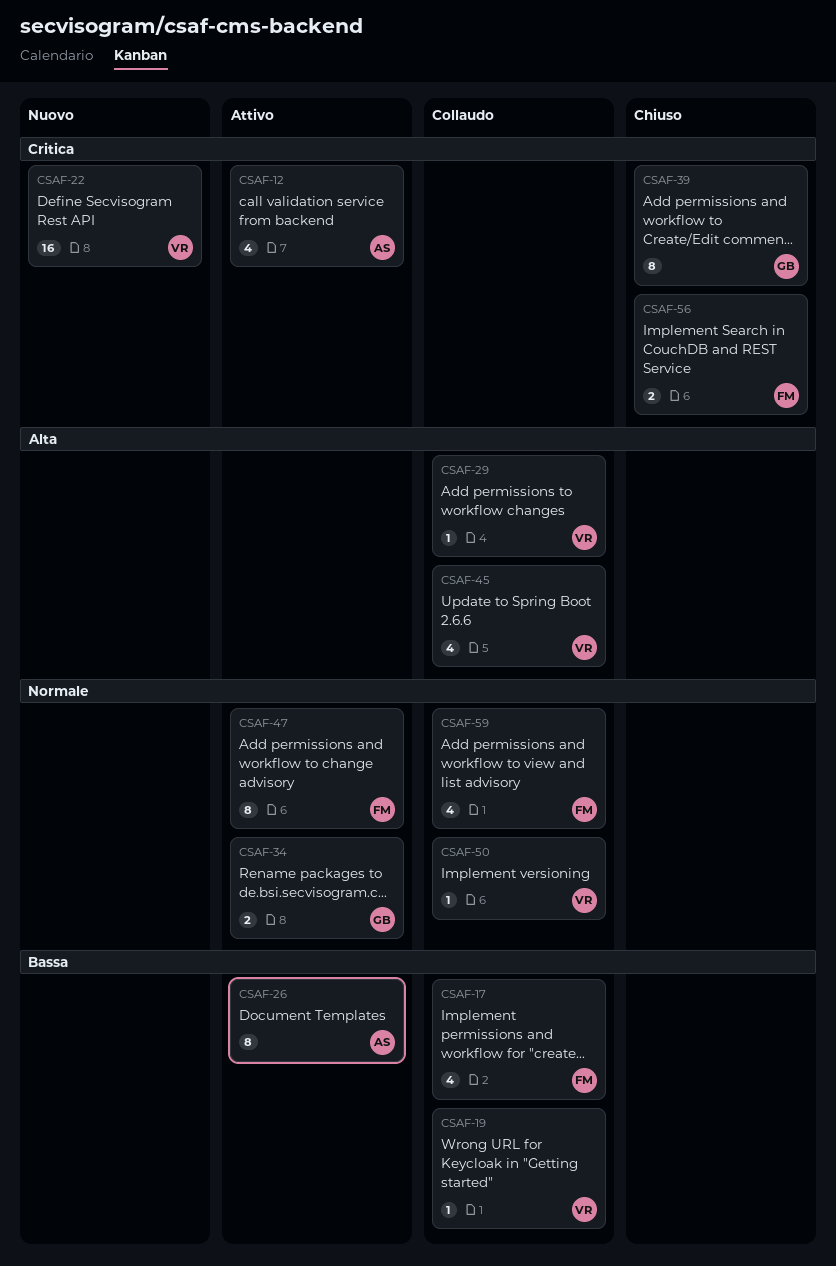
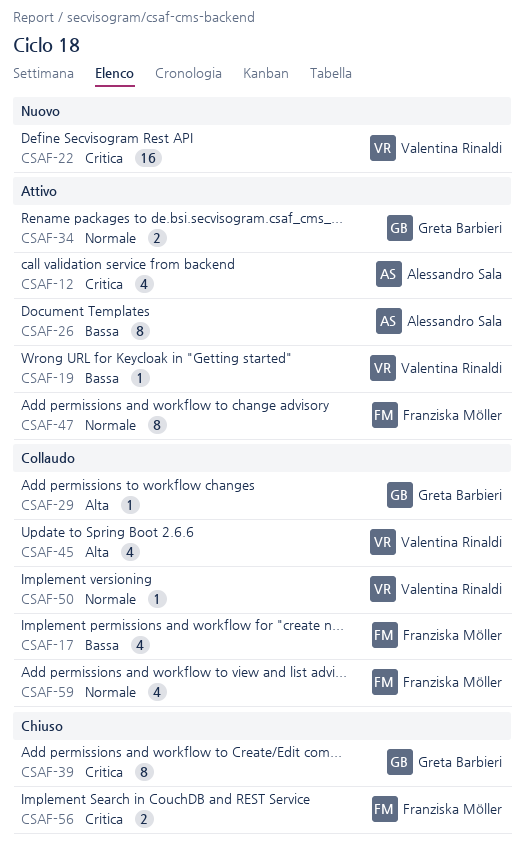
CSAF-19, status: Collaudo -> Attivo
CSAF-29, owner: Valentina Rinaldi -> Greta Barbieri

